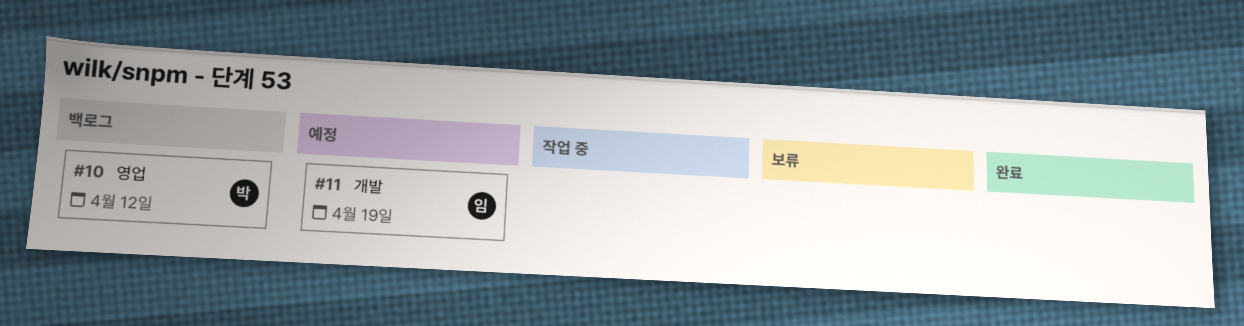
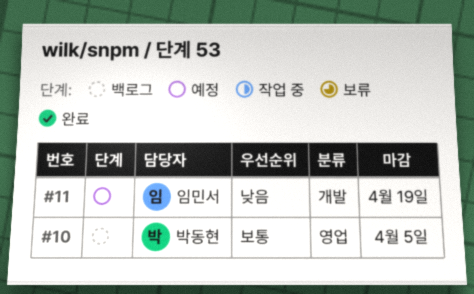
#10, due: Apr 12 -> Apr 5

